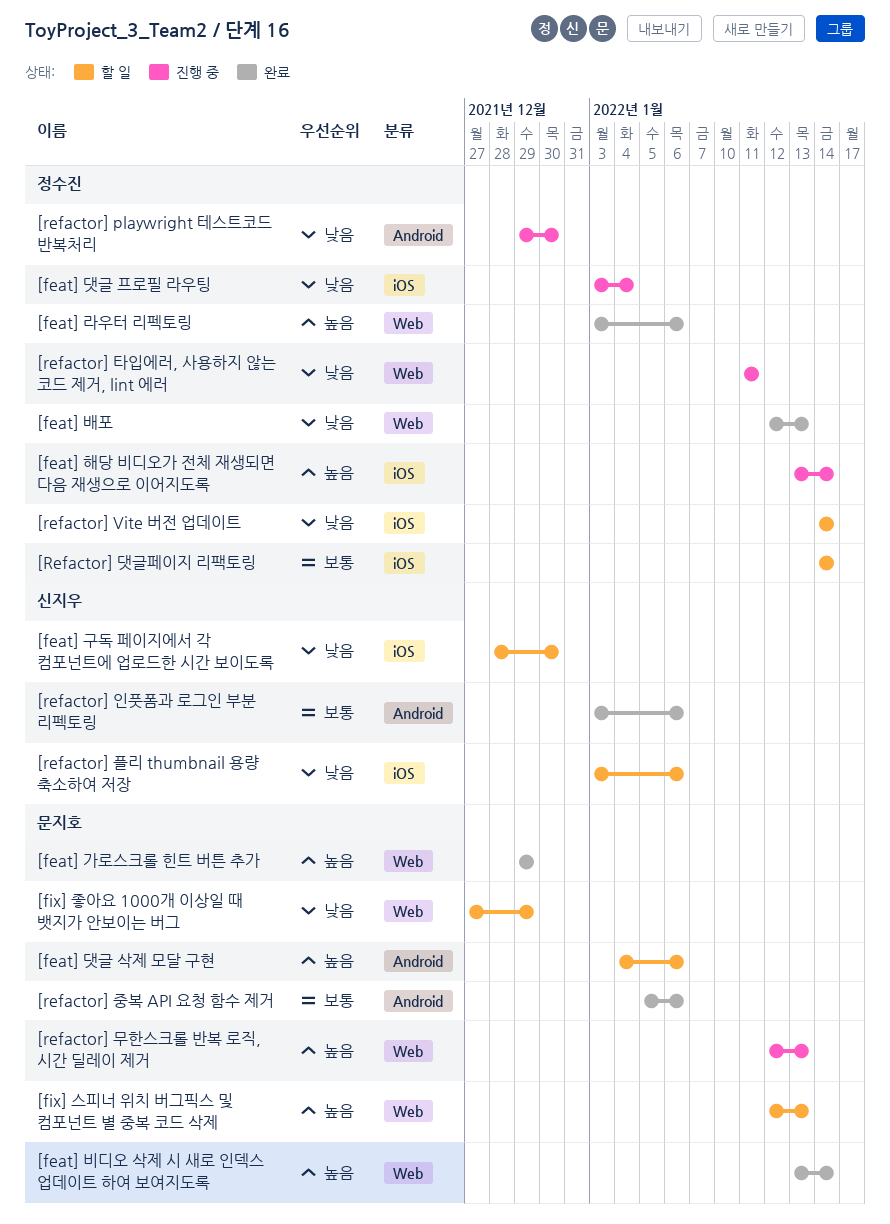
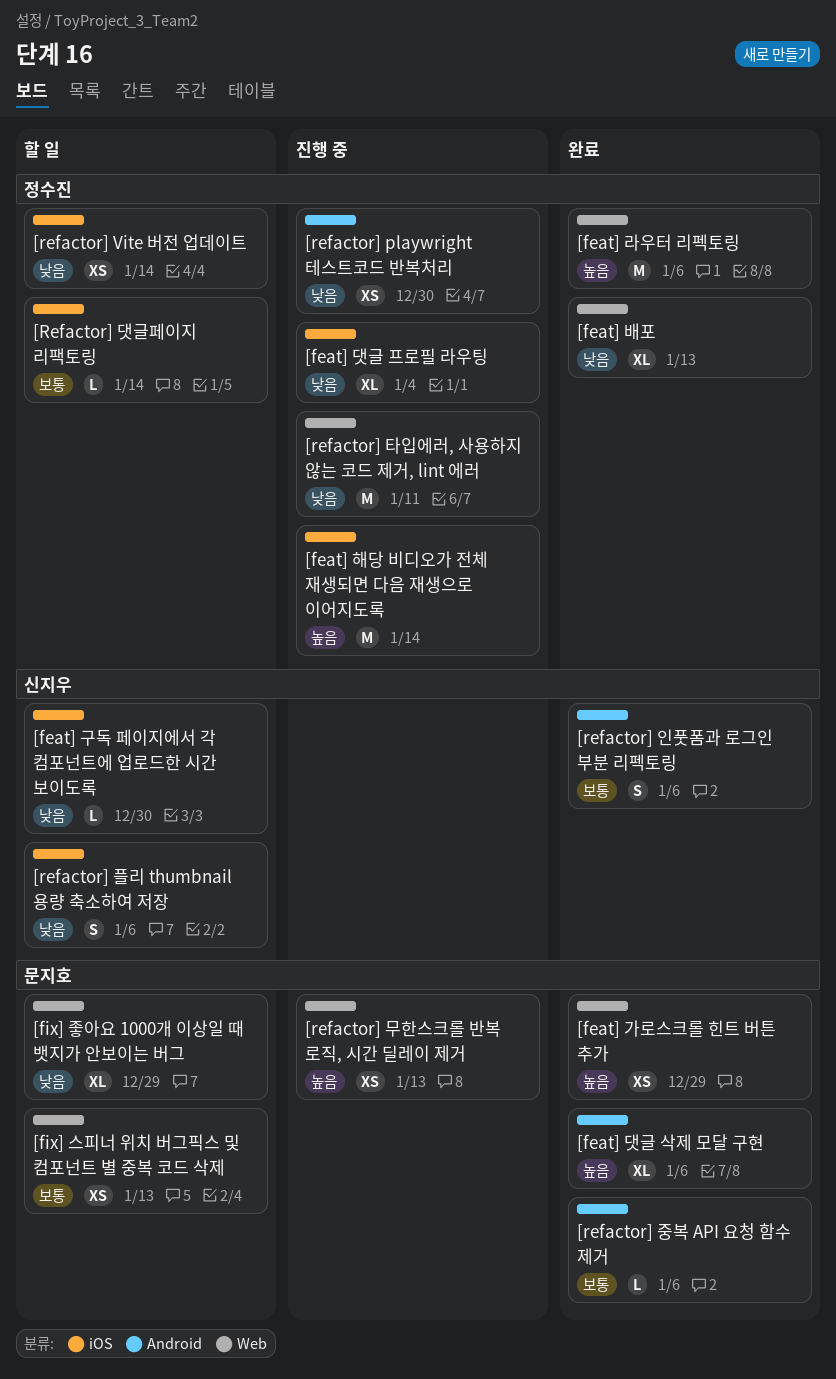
[feat] 댓글 삭제 모달 구현, status: 할 일 -> 완료
[feat] 비디오 삭제 시 새로 인덱스 업데이트 하여 보여지도록: present -> none
[fix] 스피너 위치 버그픽스 및 컴포넌트 별 중복 코드 삭제, priority: 높음 -> 보통

